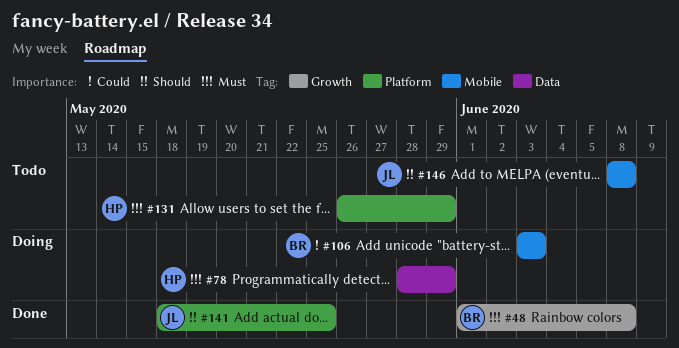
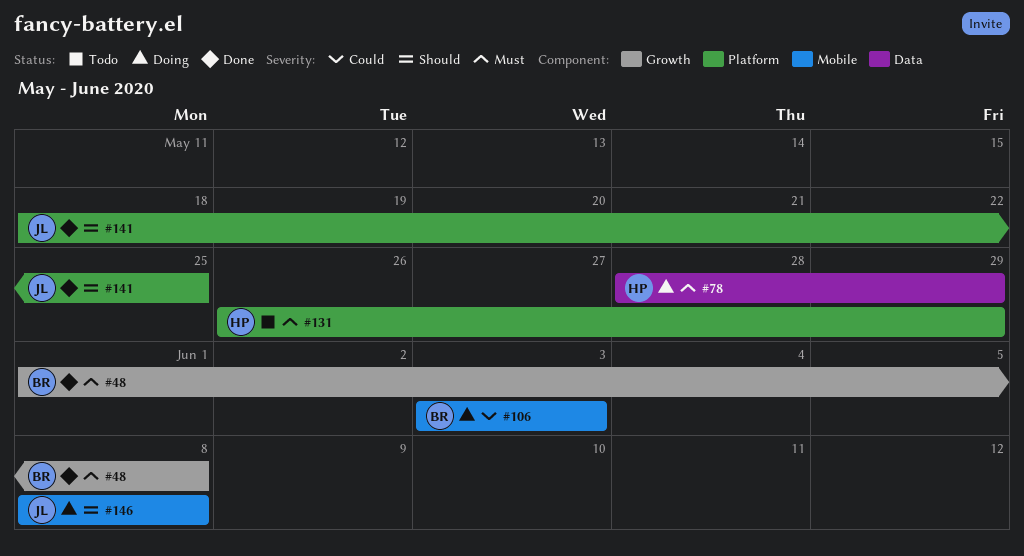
#146, status: Todo -> Doing

